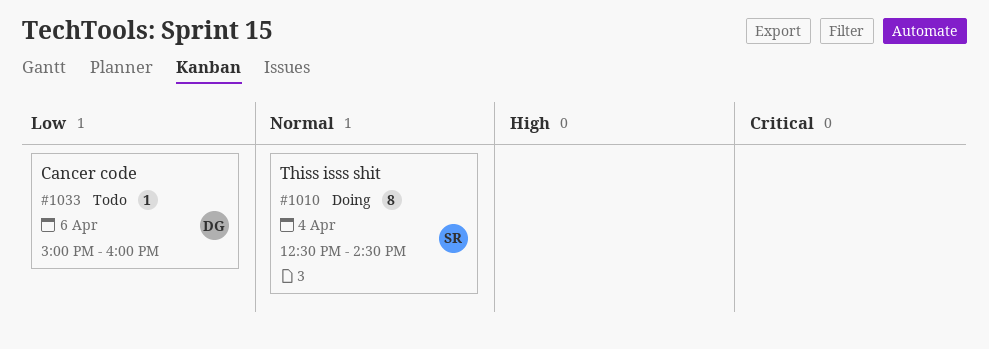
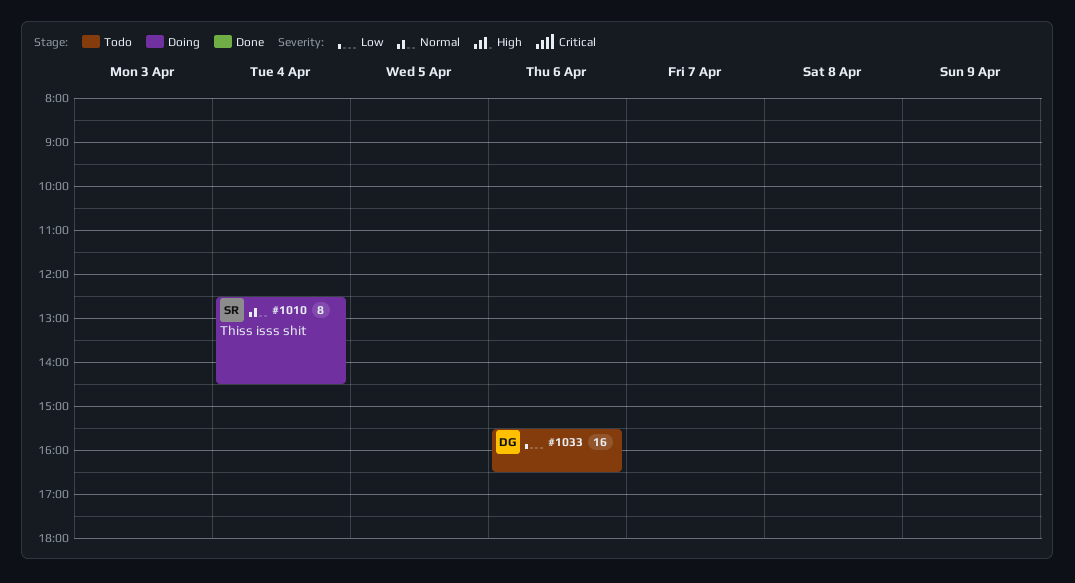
#1033, estimate: 1 -> 16
#1033, begins: 15:00 -> 15:30
#1033, ends: 16:00 -> 16:30

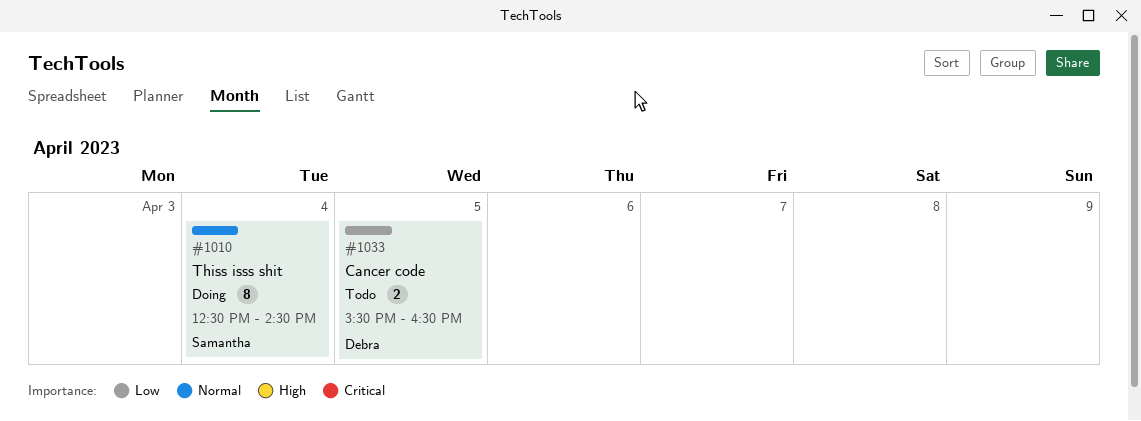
#1033, estimate: 16 -> 2
#1033, day: Apr 6 -> Apr 5

